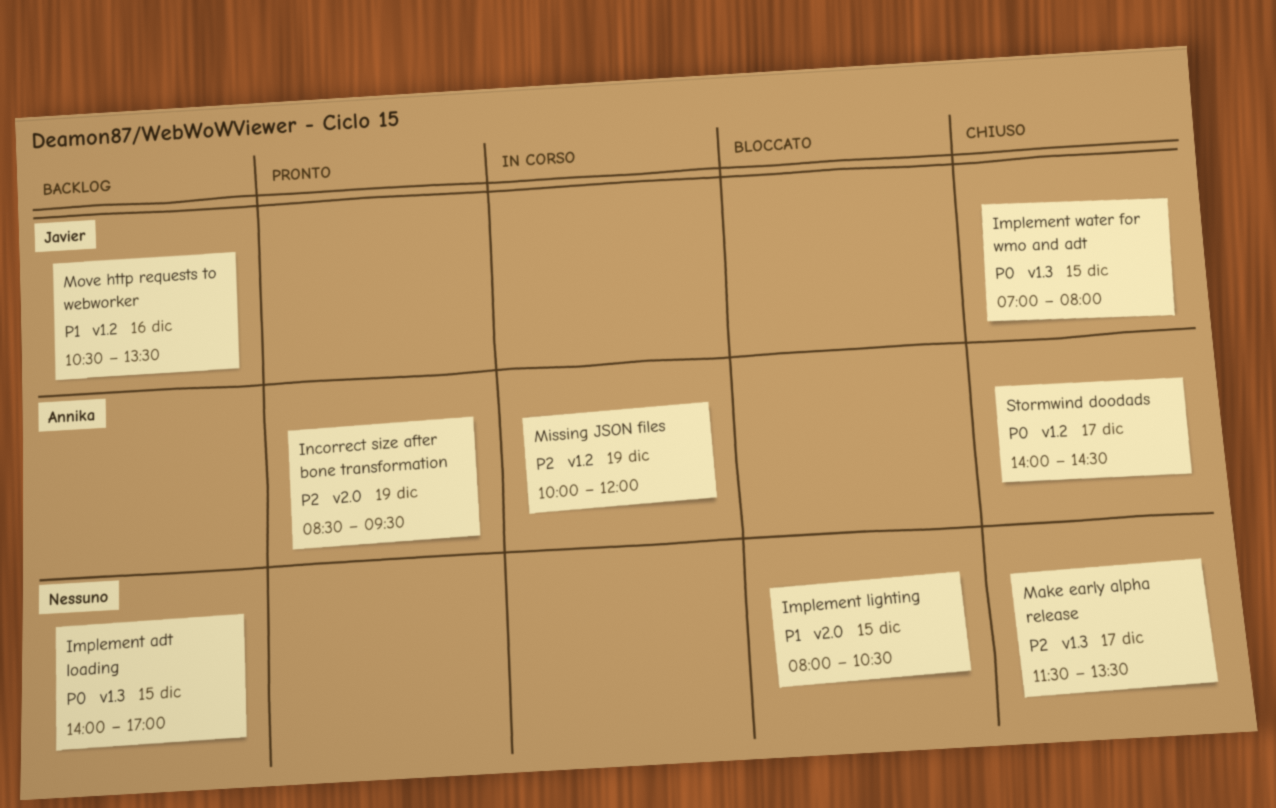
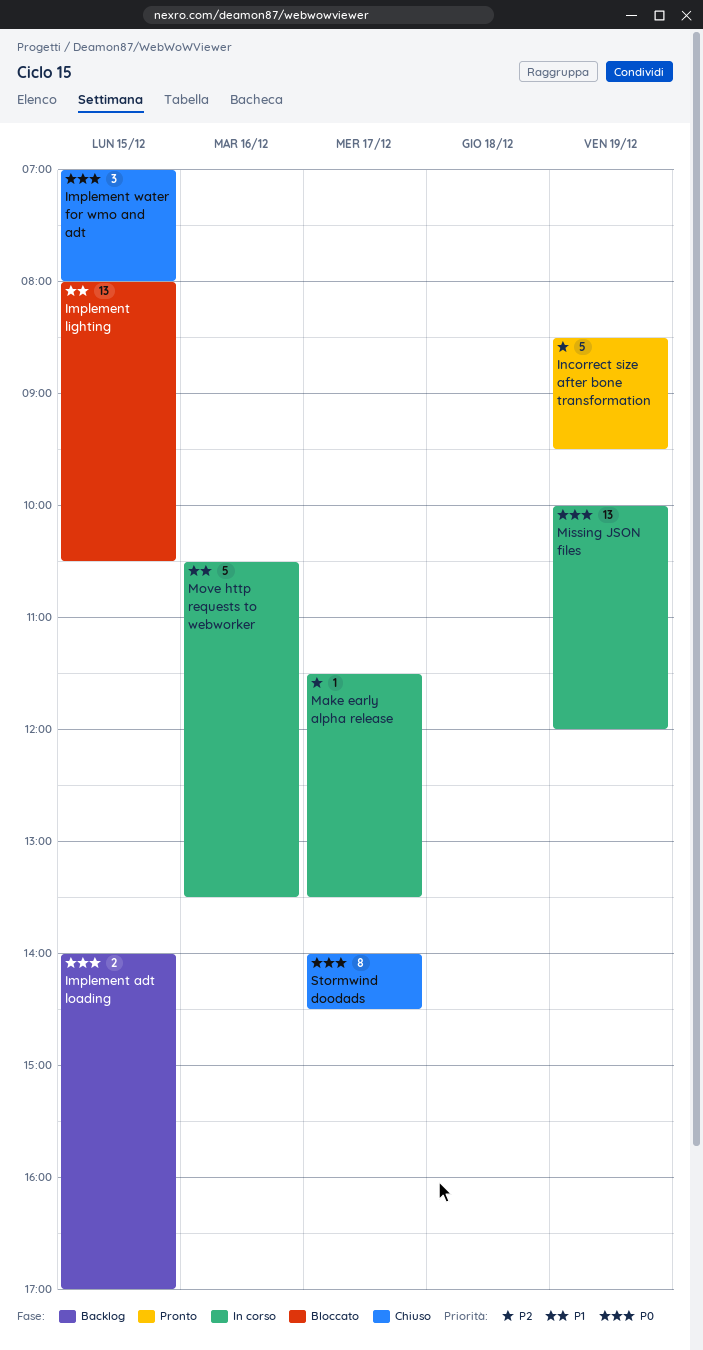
Make early alpha release, status: Chiuso -> In corso
Missing JSON files, priority: P2 -> P0
Move http requests to webworker, status: Backlog -> In corso

